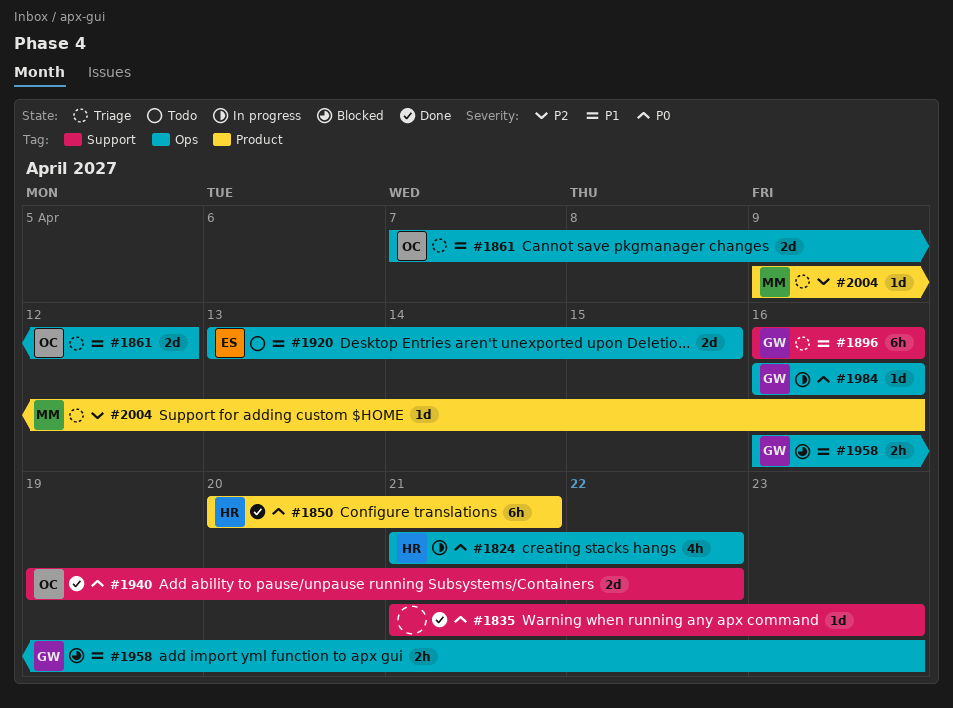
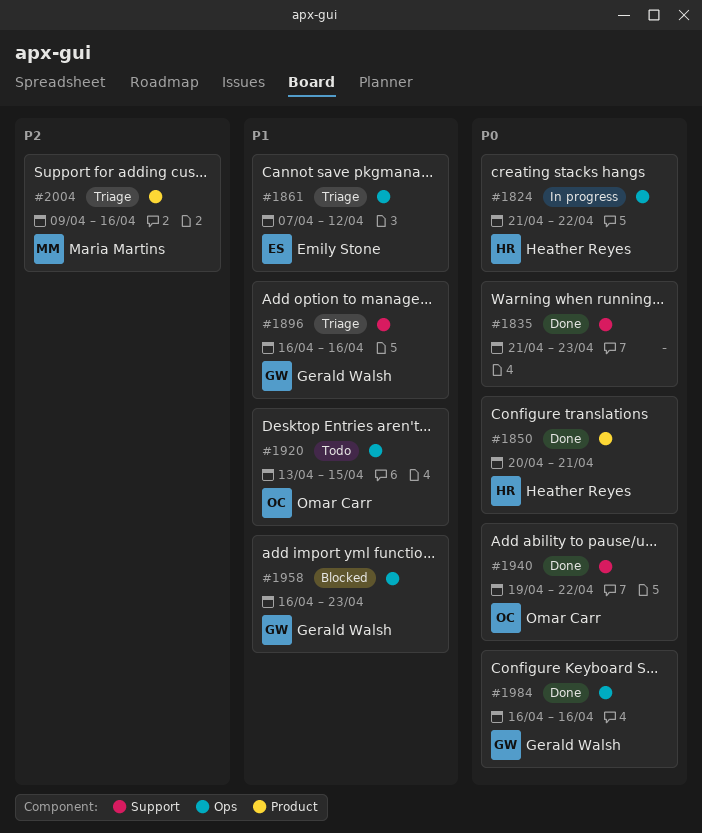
#1861, owner: Omar Carr -> Emily Stone
#1920, owner: Emily Stone -> Omar Carr
#1984, status: In progress -> Done

